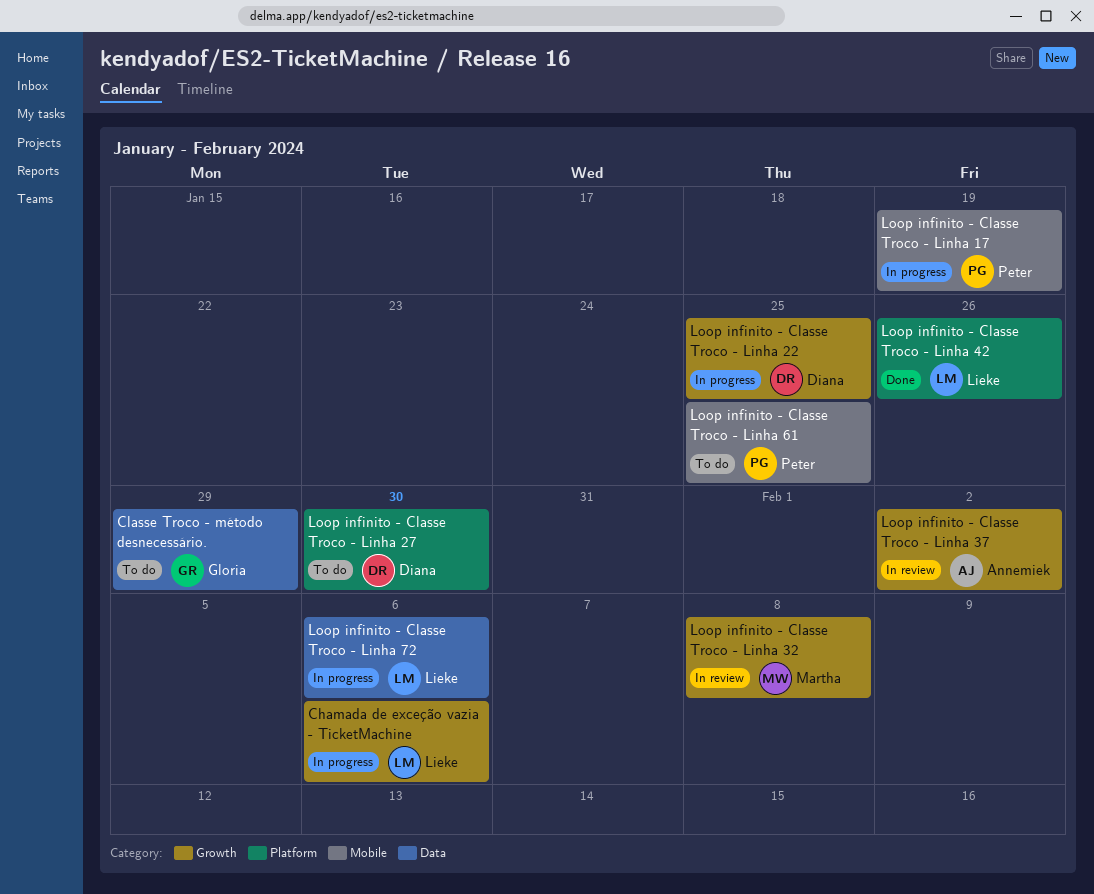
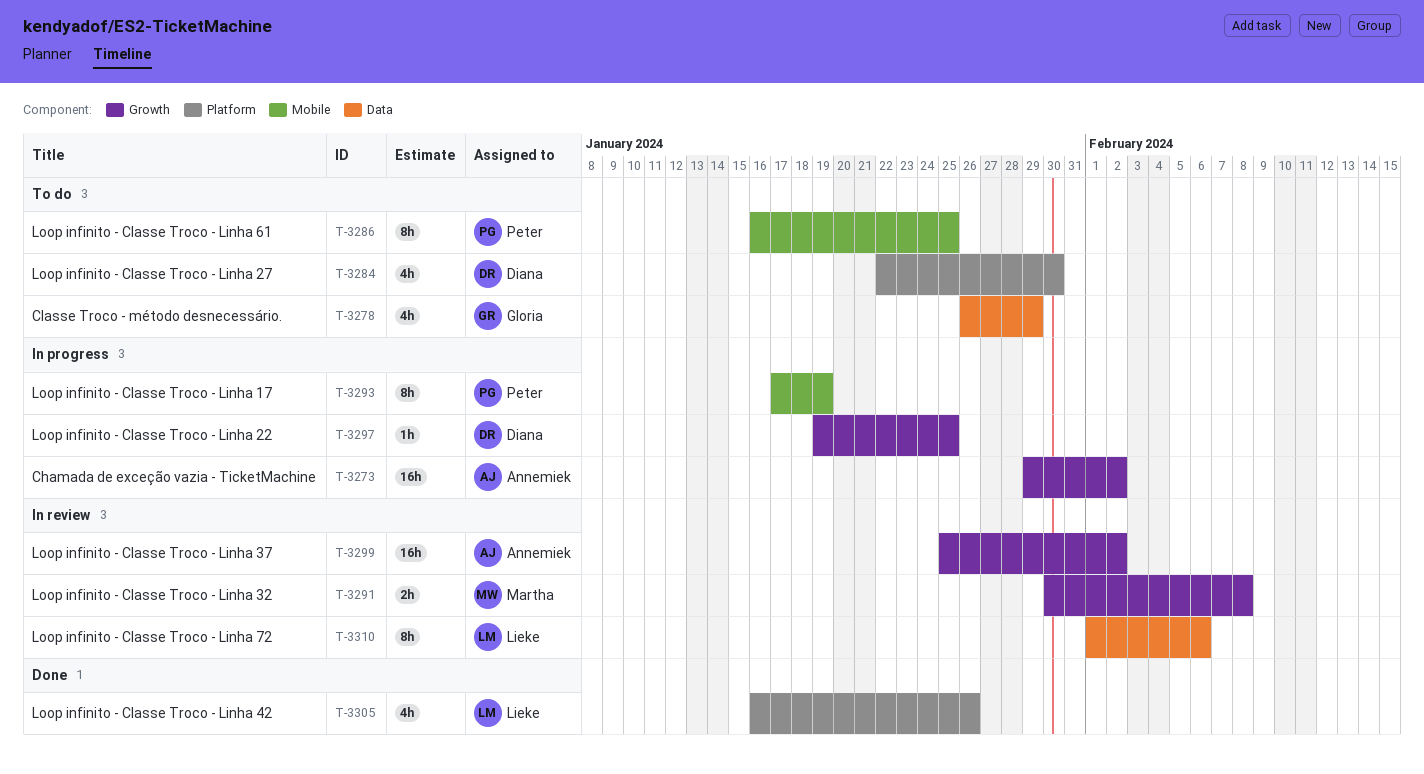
Chamada de exceção vazia - TicketMachine, owner: Lieke -> Annemiek
Chamada de exceção vazia - TicketMachine, due: Feb 6 -> Feb 2
Loop infinito - Classe Troco - Linha 72, status: In progress -> In review

